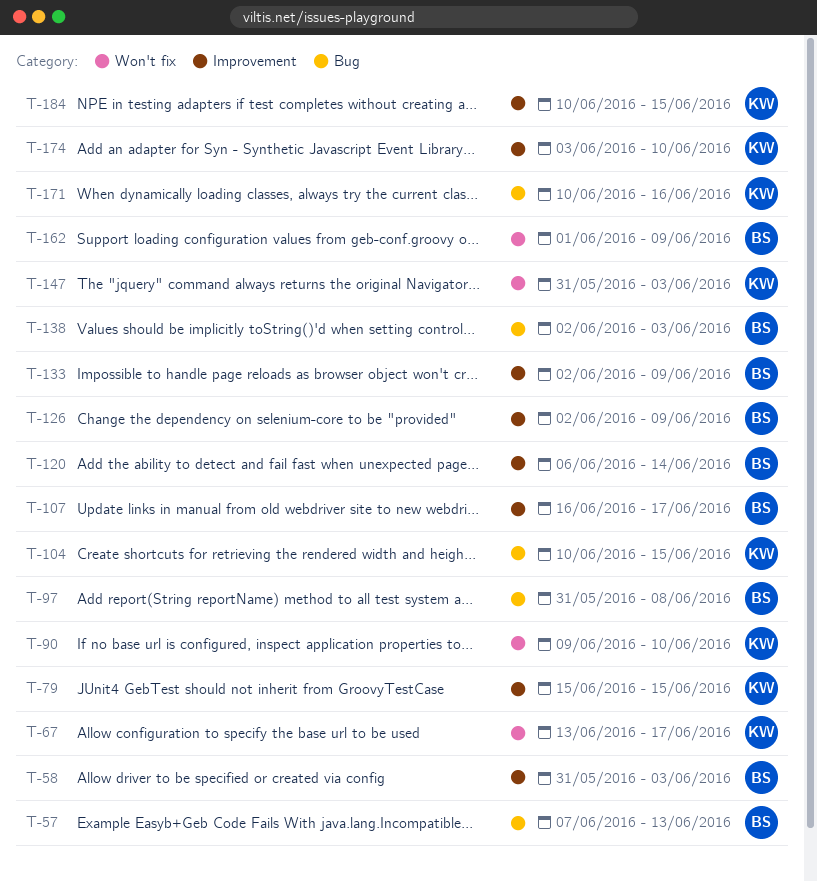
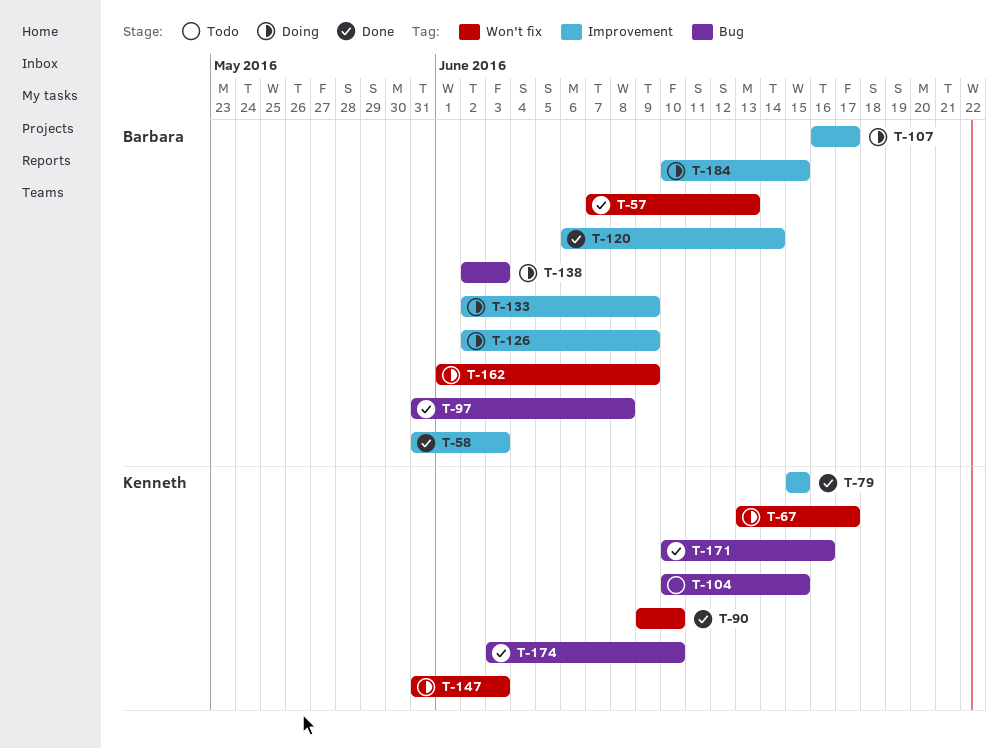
T-57, label: Bug -> Won't fix
T-174, label: Improvement -> Bug
T-184, owner: Kenneth -> Barbara

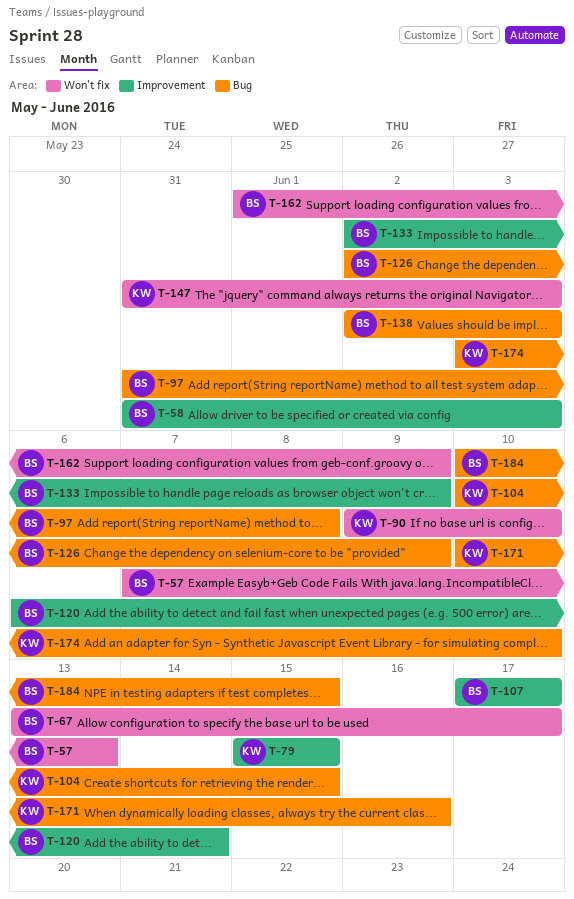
T-67, owner: Kenneth -> Barbara
T-107, start: Jun 16 -> Jun 17
T-126, label: Improvement -> Bug
T-184, label: Improvement -> Bug

